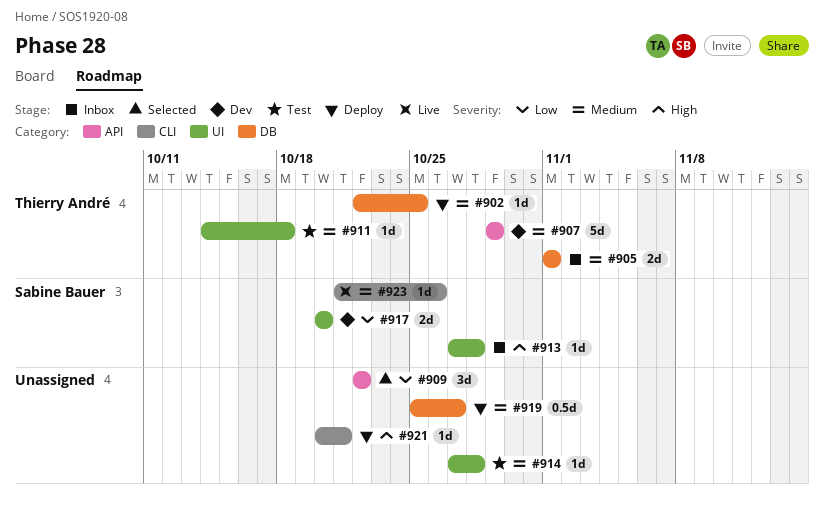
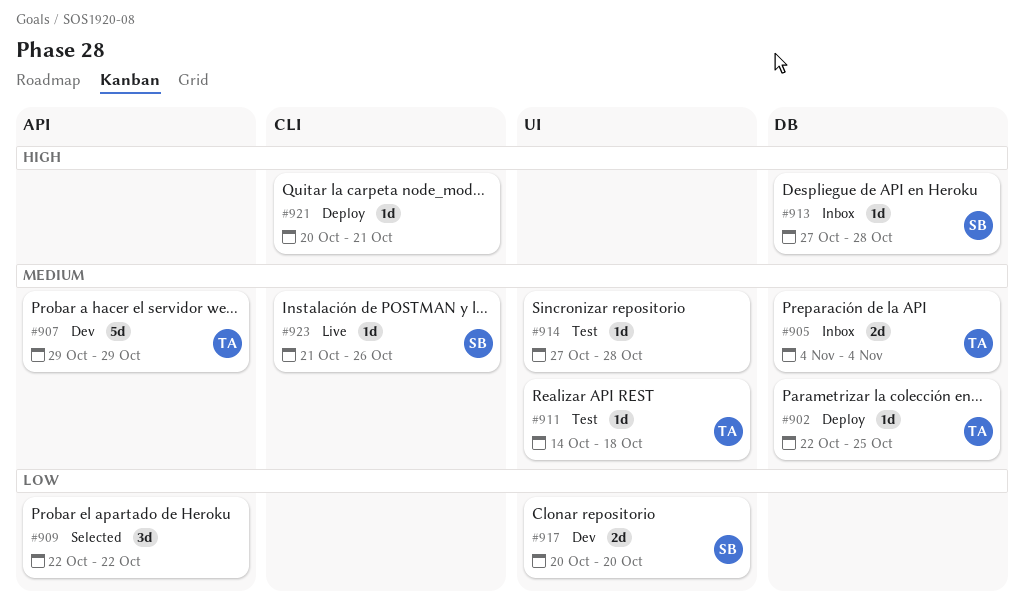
#905, start: Nov 1 -> Nov 4
#905, due: Nov 1 -> Nov 4
#913, label: UI -> DB
#919: present -> none

